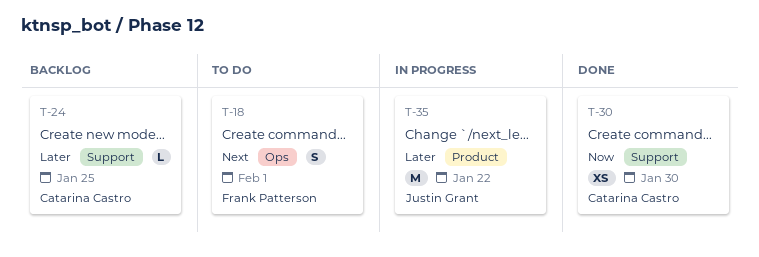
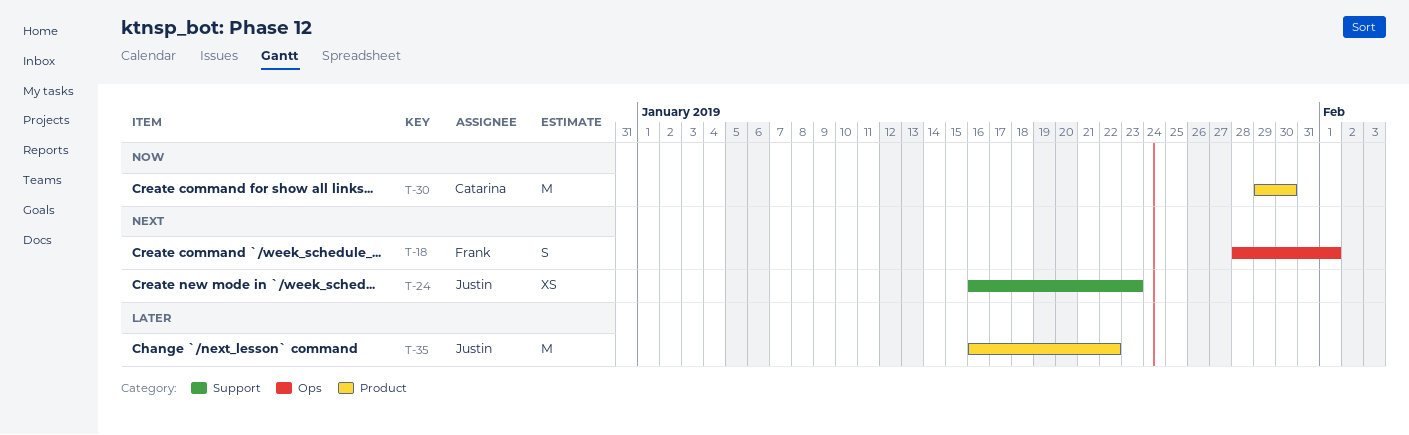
T-24, owner: Catarina Castro -> Justin Grant
T-24, priority: Later -> Next
T-24, estimate: L -> XS
T-24, due: Jan 25 -> Jan 23
T-30, label: Support -> Product
T-30, estimate: XS -> M

